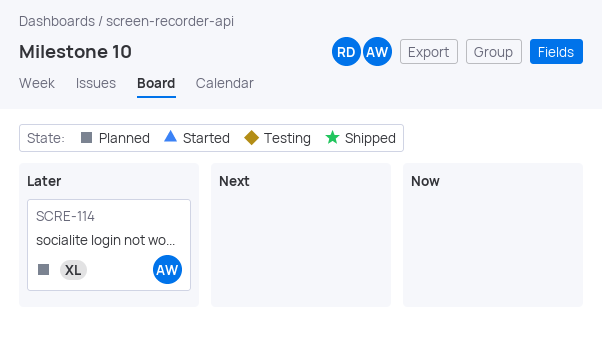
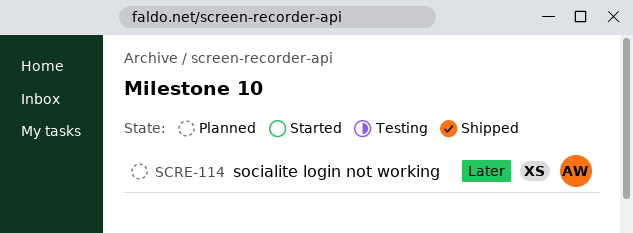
SCRE-114, estimate: XL -> XS

